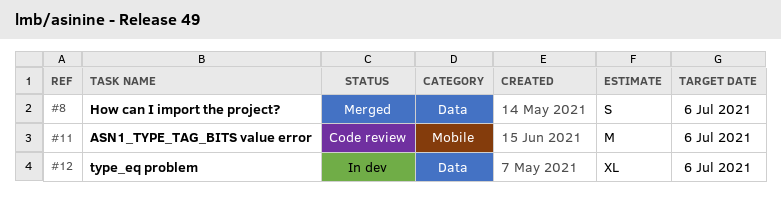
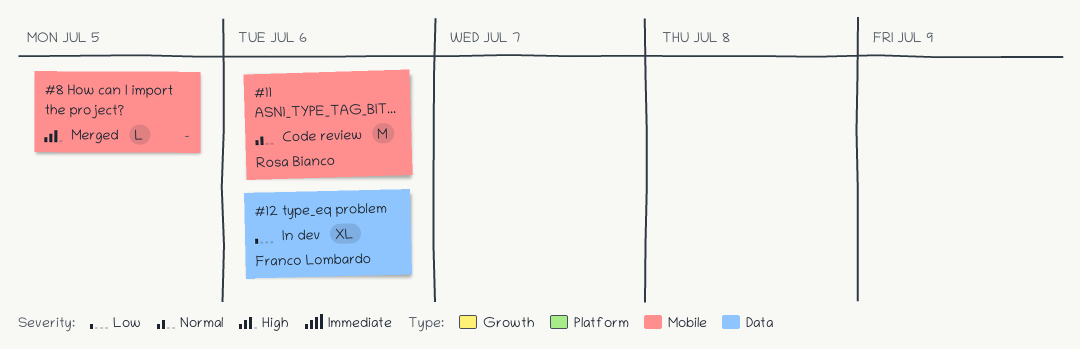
#8, label: Data -> Mobile
#8, estimate: S -> L
#8, due: Jul 6 -> Jul 5

